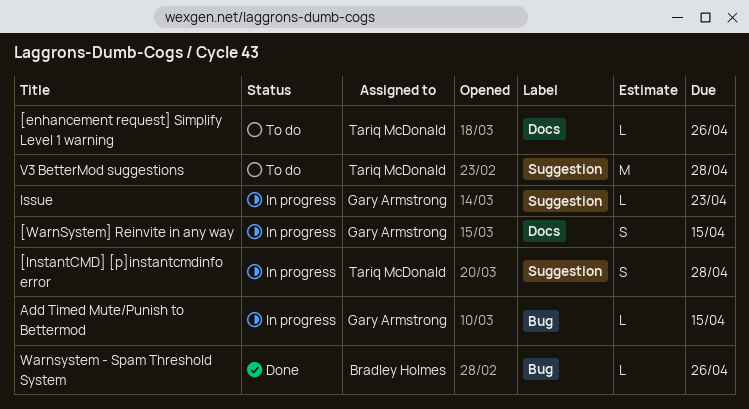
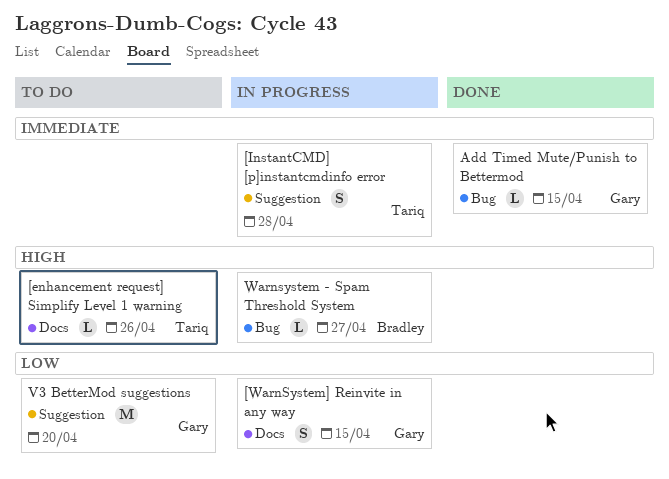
Add Timed Mute/Punish to Bettermod, status: In progress -> Done
Issue: present -> none
V3 BetterMod suggestions, owner: Tariq McDonald -> Gary Armstrong
V3 BetterMod suggestions, due: Apr 28 -> Apr 20
Warnsystem - Spam Threshold System, status: Done -> In progress
Warnsystem - Spam Threshold System, due: Apr 26 -> Apr 27

